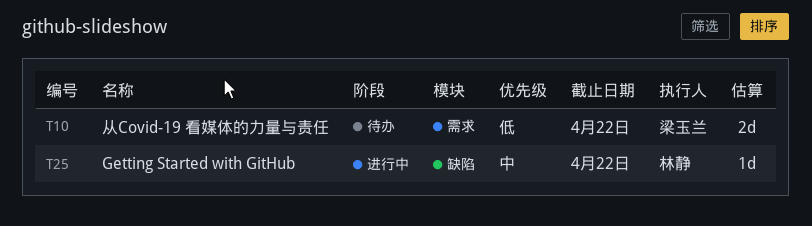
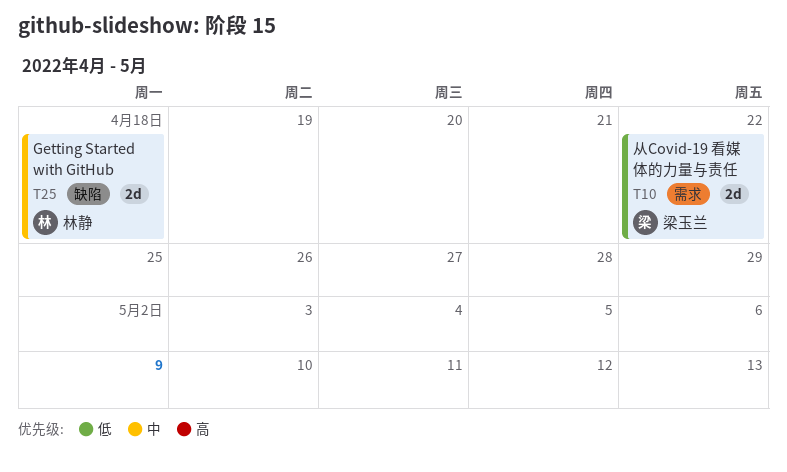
T25, estimate: 1d -> 2d
T25, due: Apr 22 -> Apr 18

